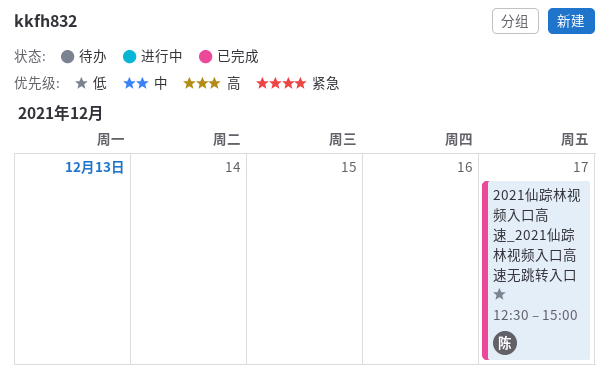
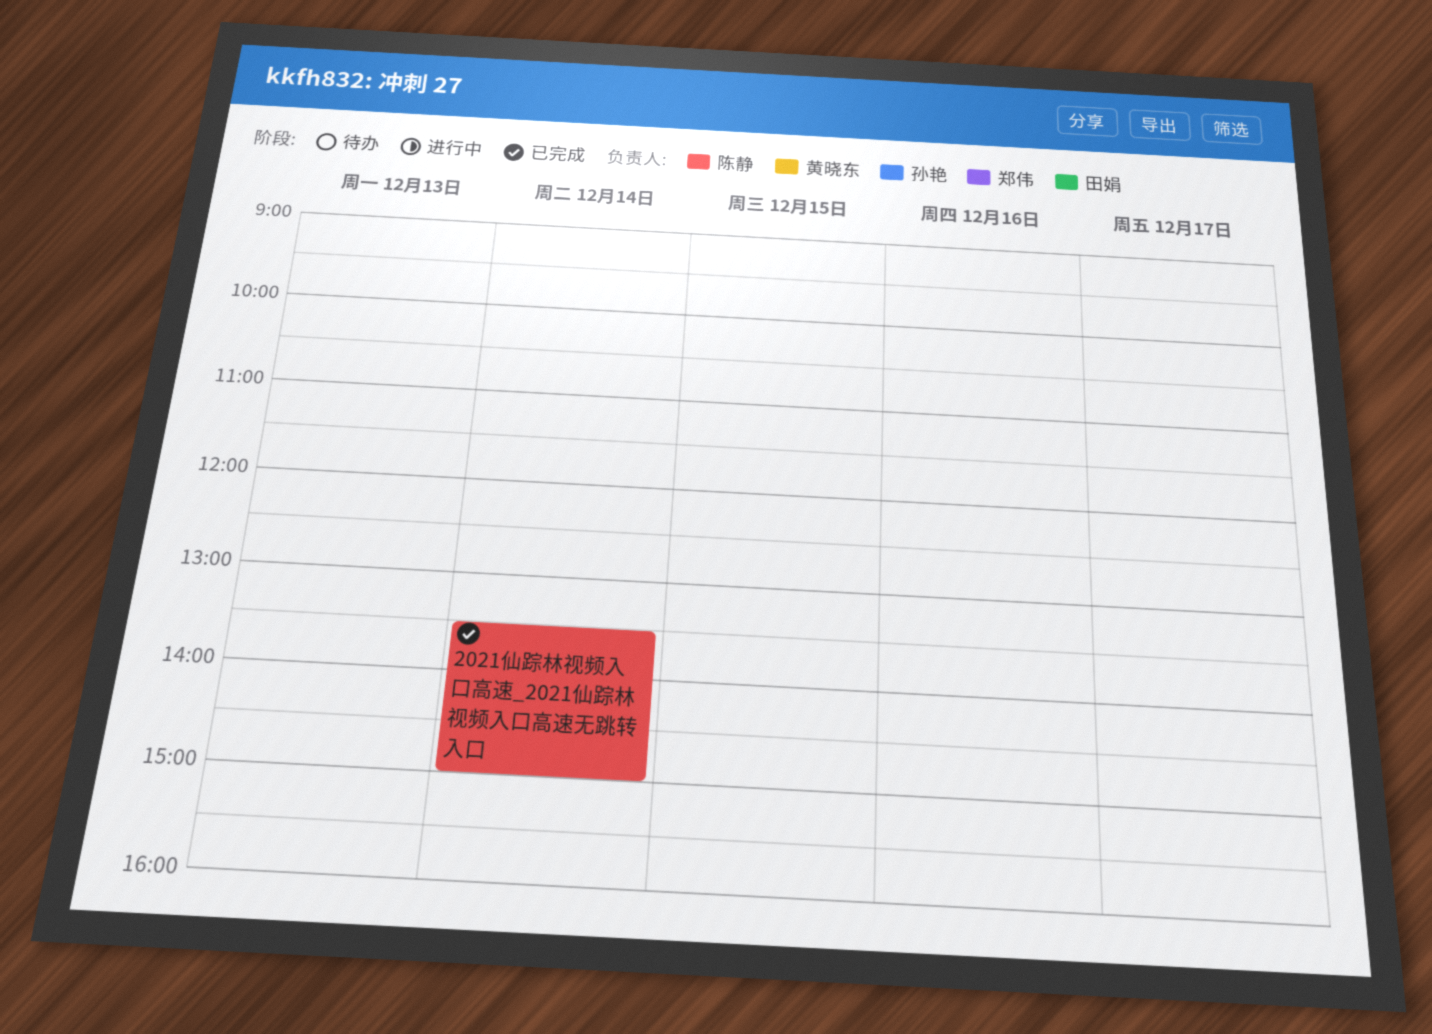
2021仙踪林视频入口高速_2021仙踪林视频入口高速无跳转入口, day: Dec 17 -> Dec 14
2021仙踪林视频入口高速_2021仙踪林视频入口高速无跳转入口, begins: 12:30 -> 13:30

